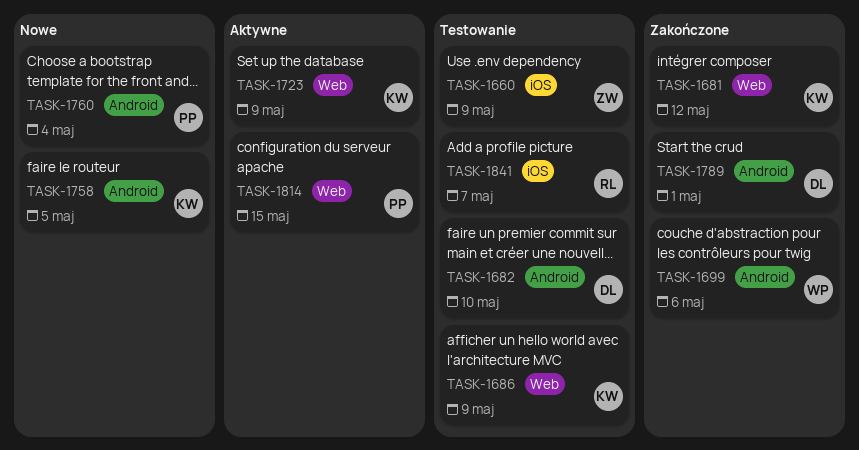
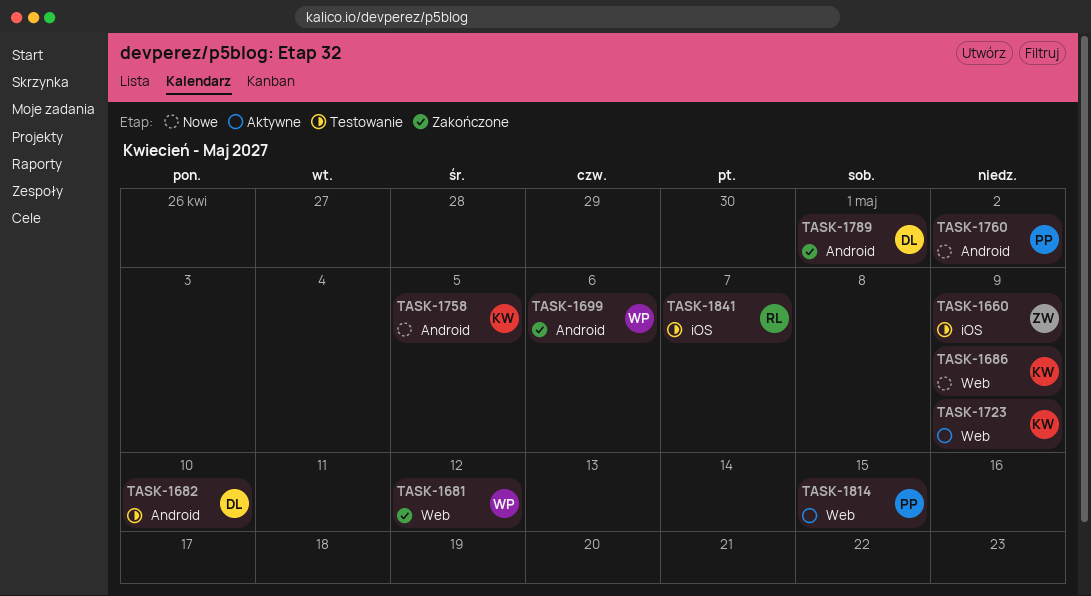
TASK-1681, owner: KW -> WP
TASK-1686, status: Testowanie -> Nowe
TASK-1760, due: May 4 -> May 2

